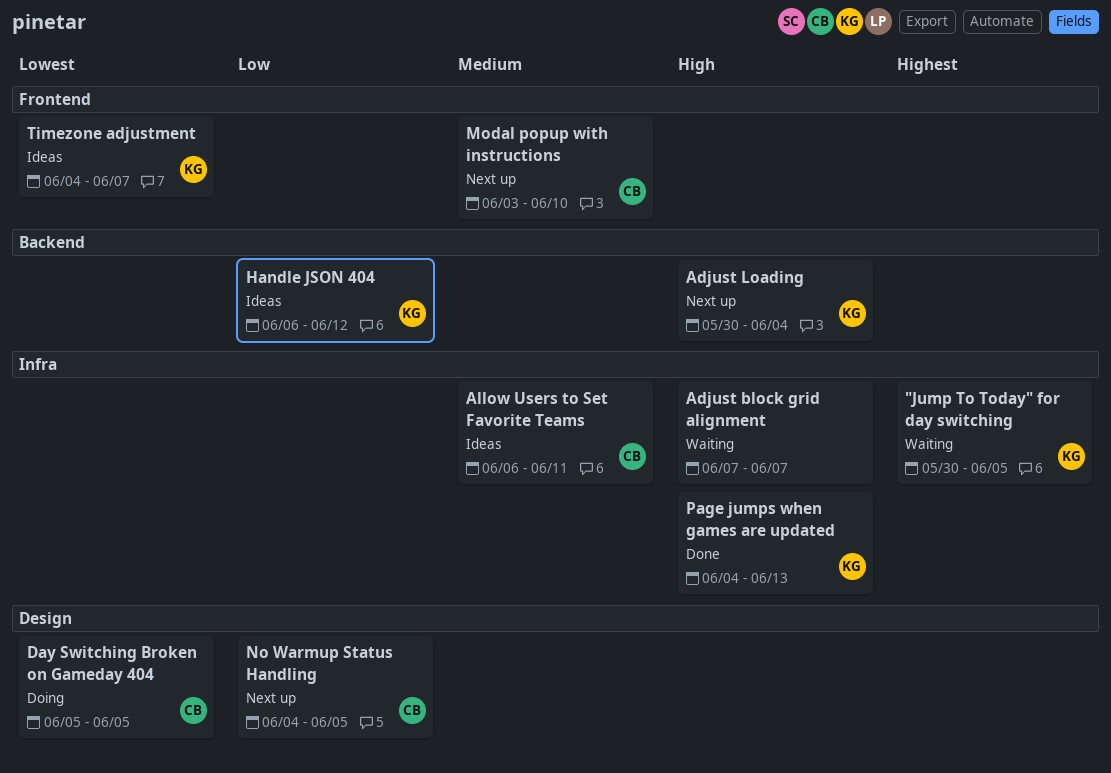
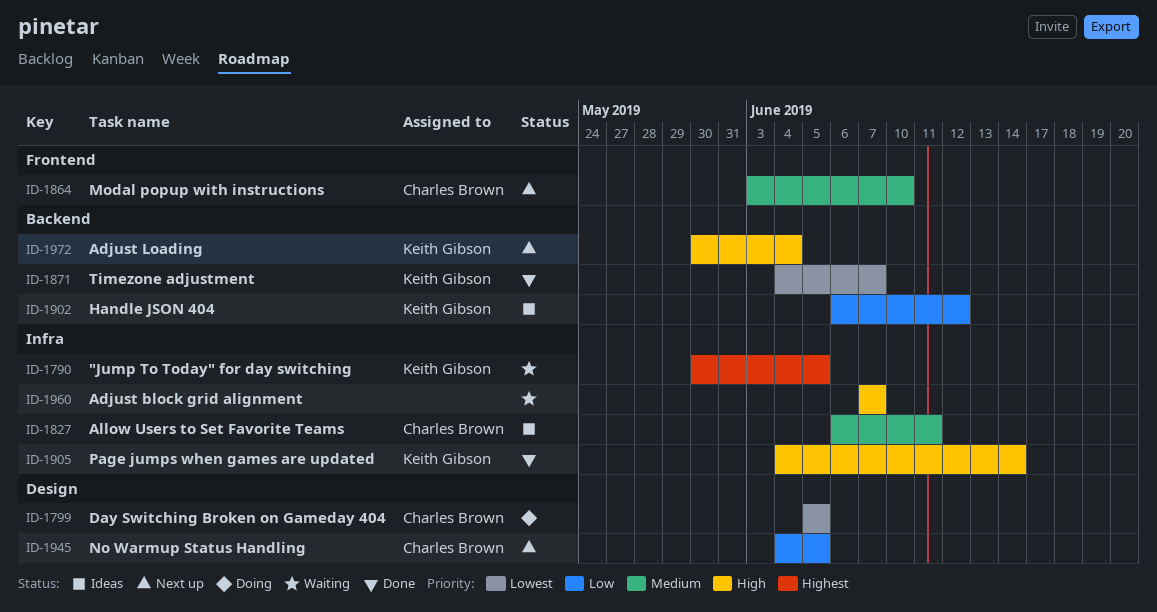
Page jumps when games are updated, due: Jun 13 -> Jun 14
Timezone adjustment, status: Ideas -> Done
Timezone adjustment, label: Frontend -> Backend

